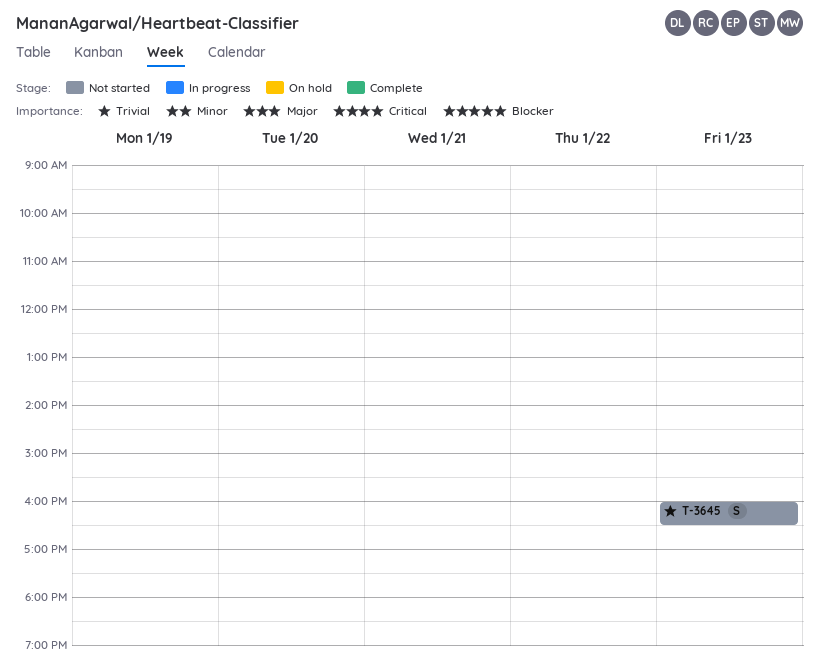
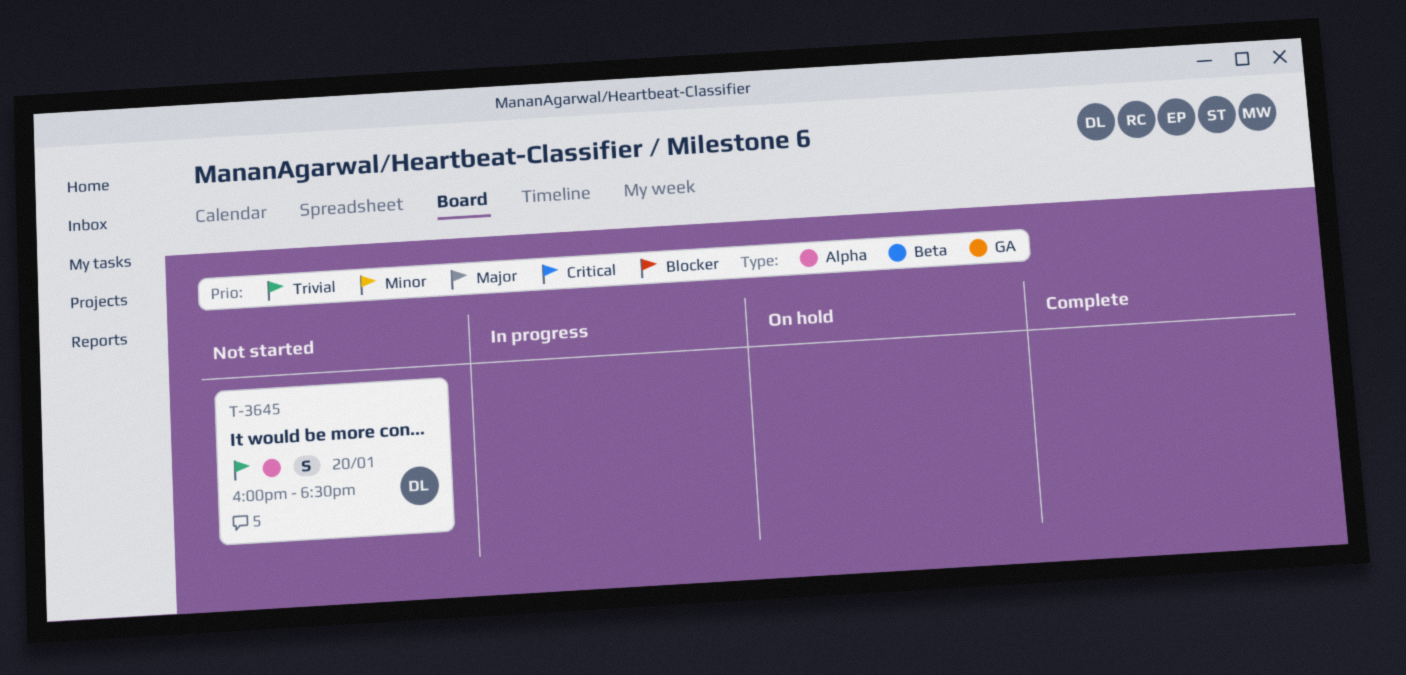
T-3645, day: Jan 23 -> Jan 20
T-3645, ends: 16:30 -> 18:30

